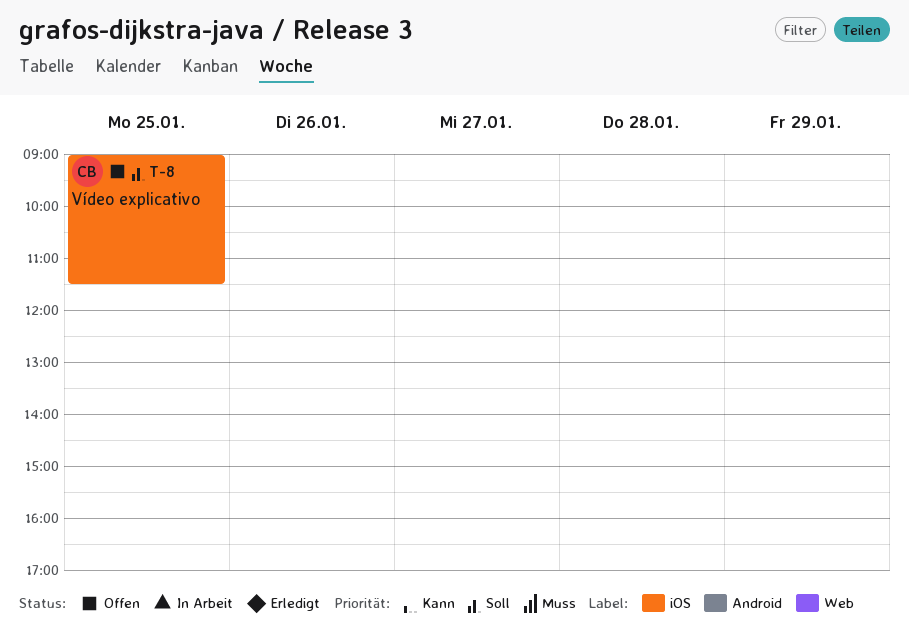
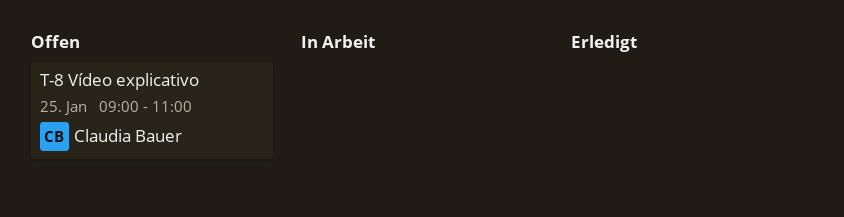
T-8, ends: 11:30 -> 11:00

